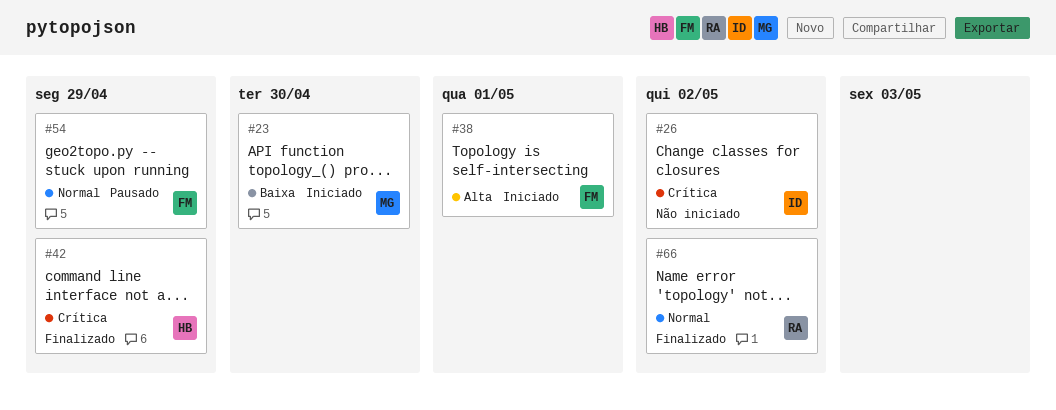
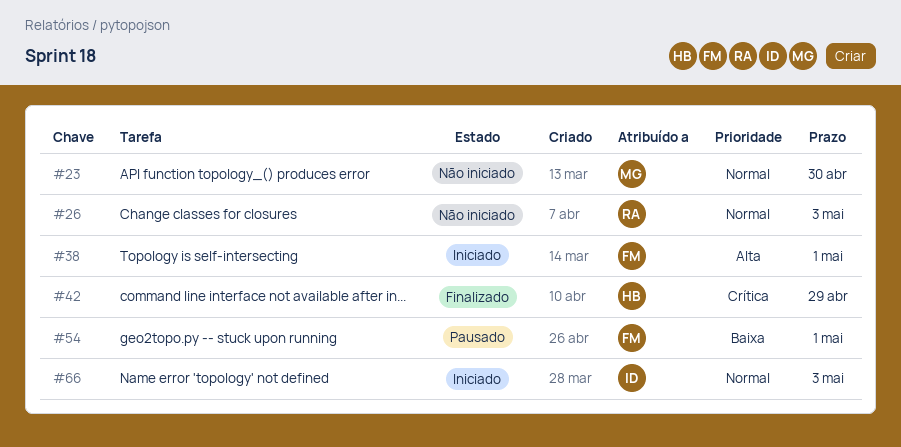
#23, status: Iniciado -> Não iniciado
#23, priority: Baixa -> Normal
#26, owner: ID -> RA
#26, priority: Crítica -> Normal
#26, due: May 2 -> May 3
#54, priority: Normal -> Baixa
#54, due: Apr 29 -> May 1
#66, status: Finalizado -> Iniciado
#66, owner: RA -> ID
#66, due: May 2 -> May 3

